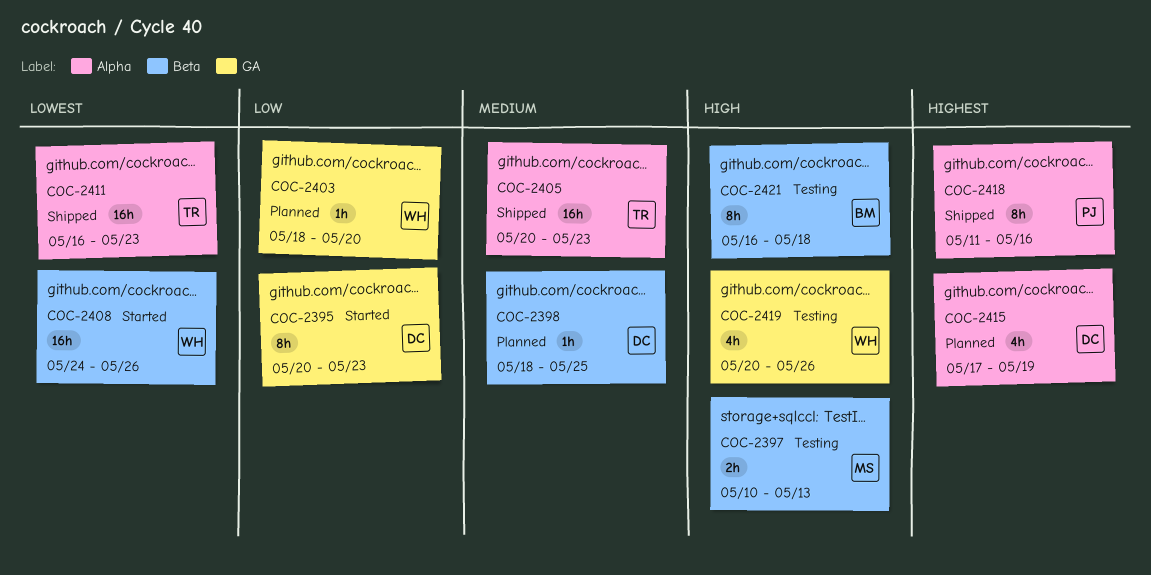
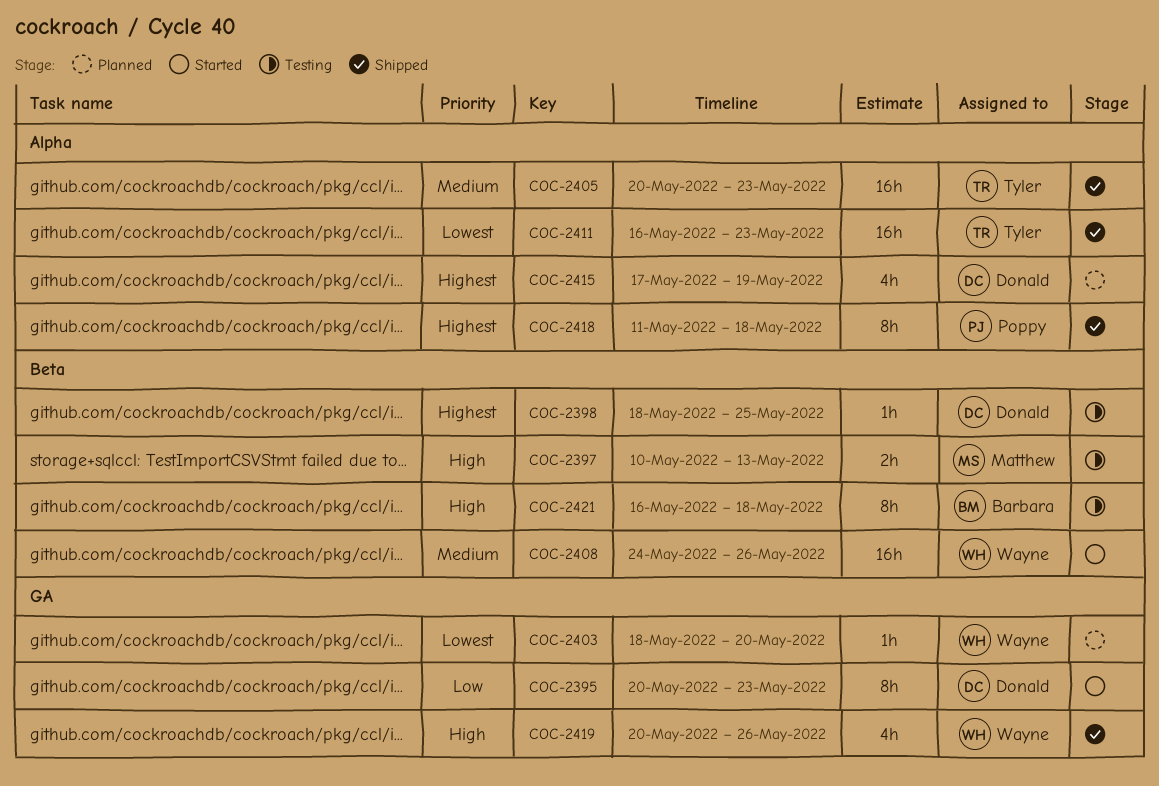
COC-2398, status: Planned -> Testing
COC-2398, priority: Medium -> Highest
COC-2403, priority: Low -> Lowest
COC-2408, priority: Lowest -> Medium
COC-2418, due: May 16 -> May 18
COC-2419, status: Testing -> Shipped

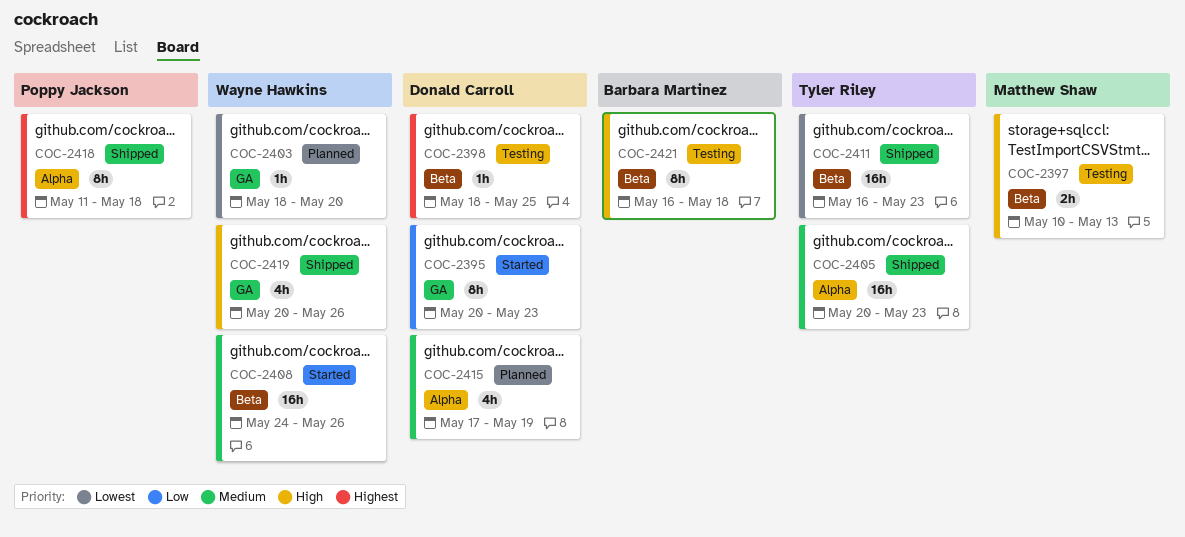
COC-2411, label: Alpha -> Beta
COC-2415, priority: Highest -> Medium

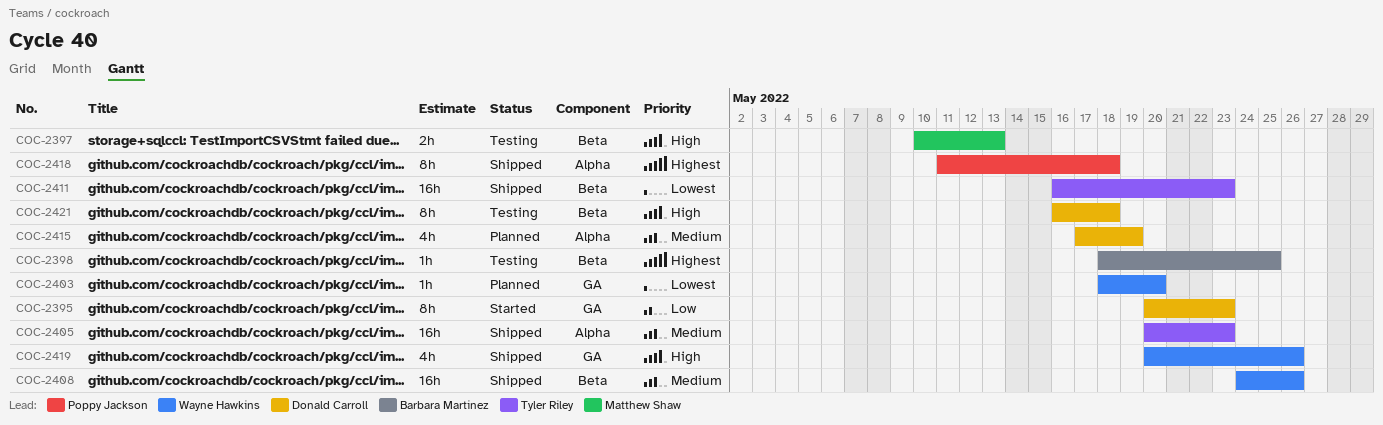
COC-2398, owner: Donald Carroll -> Barbara Martinez
COC-2408, status: Started -> Shipped
COC-2421, owner: Barbara Martinez -> Donald Carroll

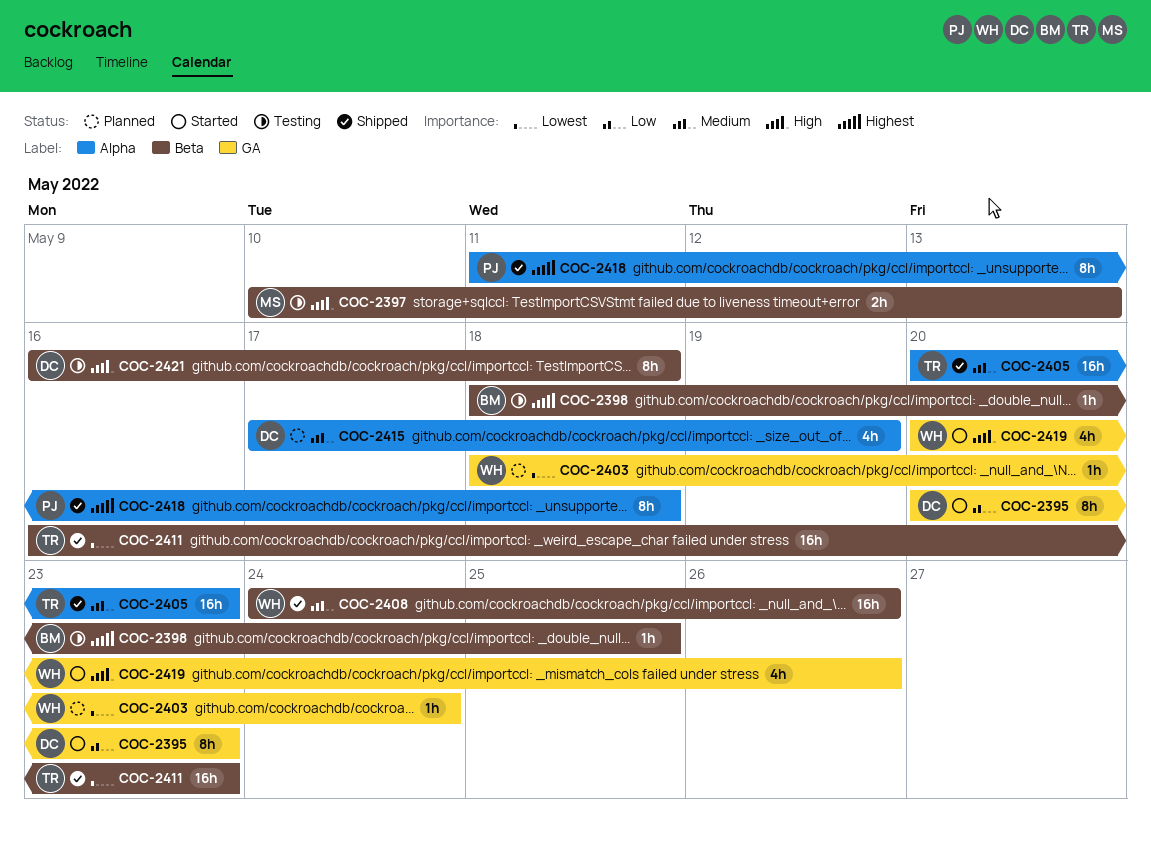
COC-2403, due: May 20 -> May 24
COC-2419, status: Shipped -> Started

